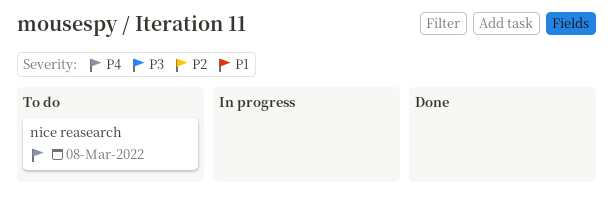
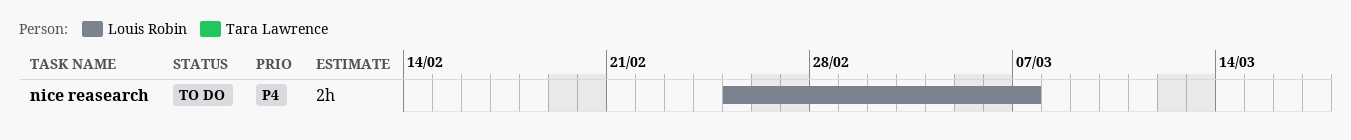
nice reasearch, due: Mar 8 -> Mar 7

